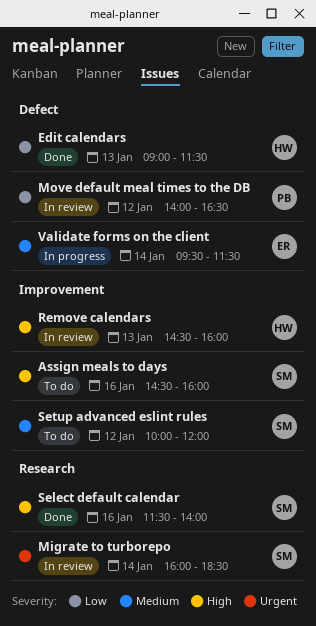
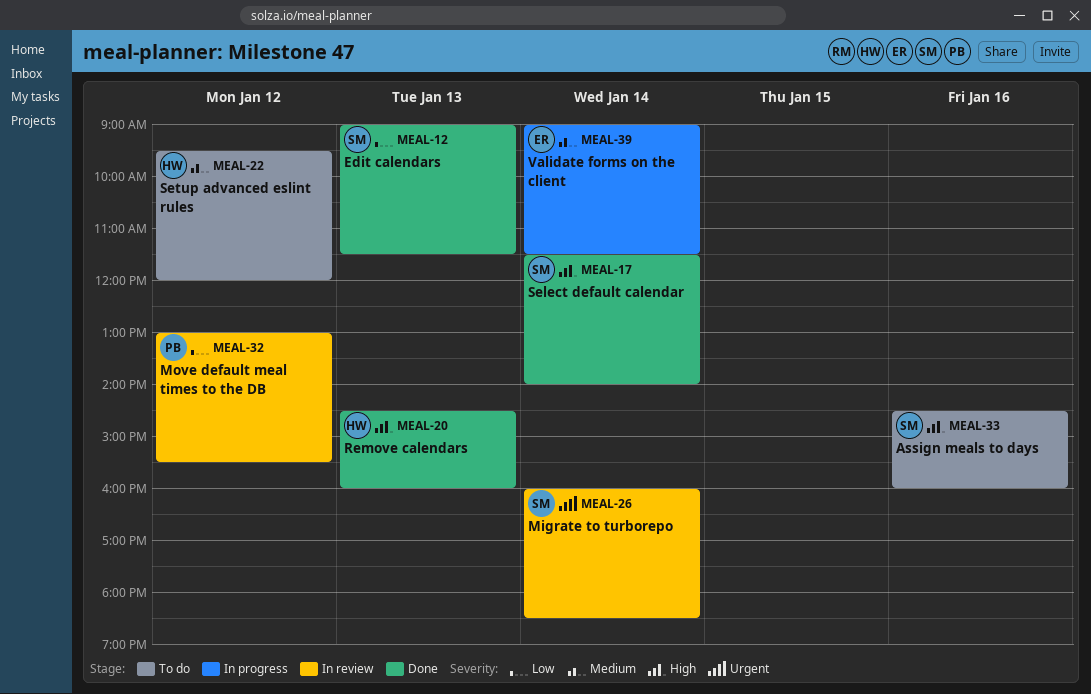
Edit calendars, owner: HW -> SM
Move default meal times to the DB, begins: 14:00 -> 13:00
Move default meal times to the DB, ends: 16:30 -> 15:30
Remove calendars, status: In review -> Done
Select default calendar, day: Jan 16 -> Jan 14
Setup advanced eslint rules, owner: SM -> HW
Setup advanced eslint rules, begins: 10:00 -> 09:30
Validate forms on the client, begins: 09:30 -> 09:00

